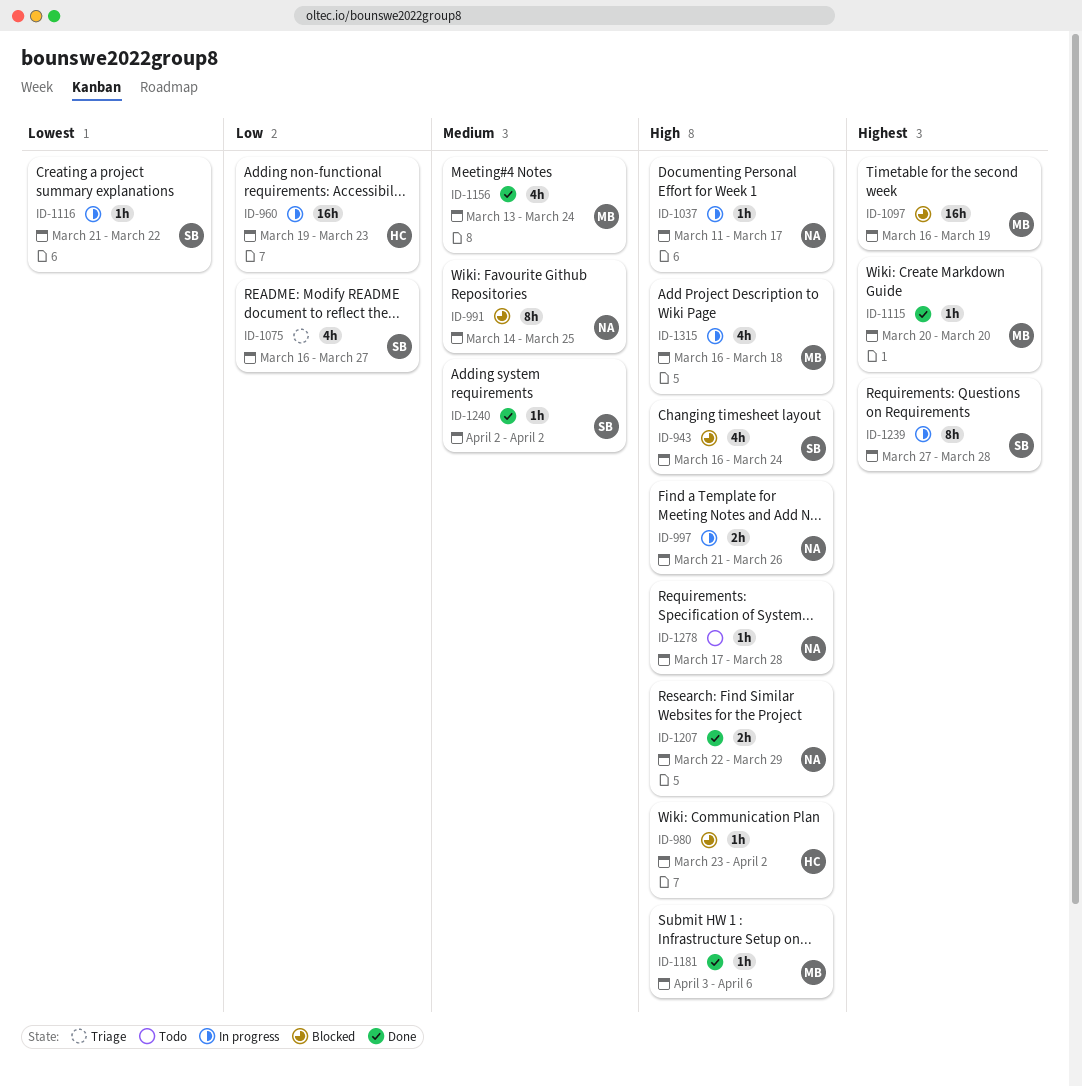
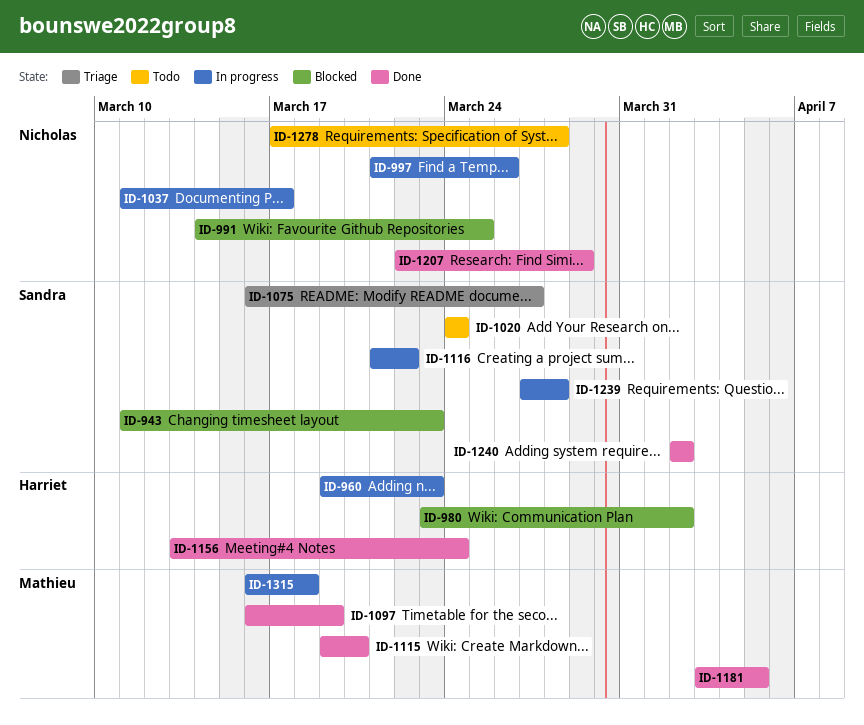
ID-943, start: Mar 16 -> Mar 11
ID-943, due: Mar 24 -> Mar 23
ID-1020: none -> present
ID-1097, status: Blocked -> Done
ID-1115, start: Mar 20 -> Mar 19
ID-1156, owner: Mathieu -> Harriet
ID-1181, due: Apr 6 -> Apr 5

